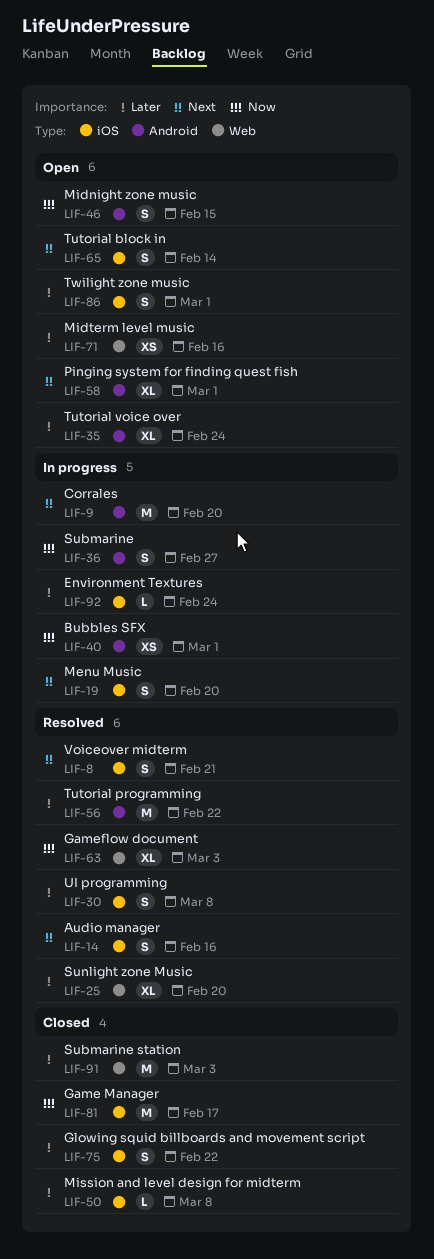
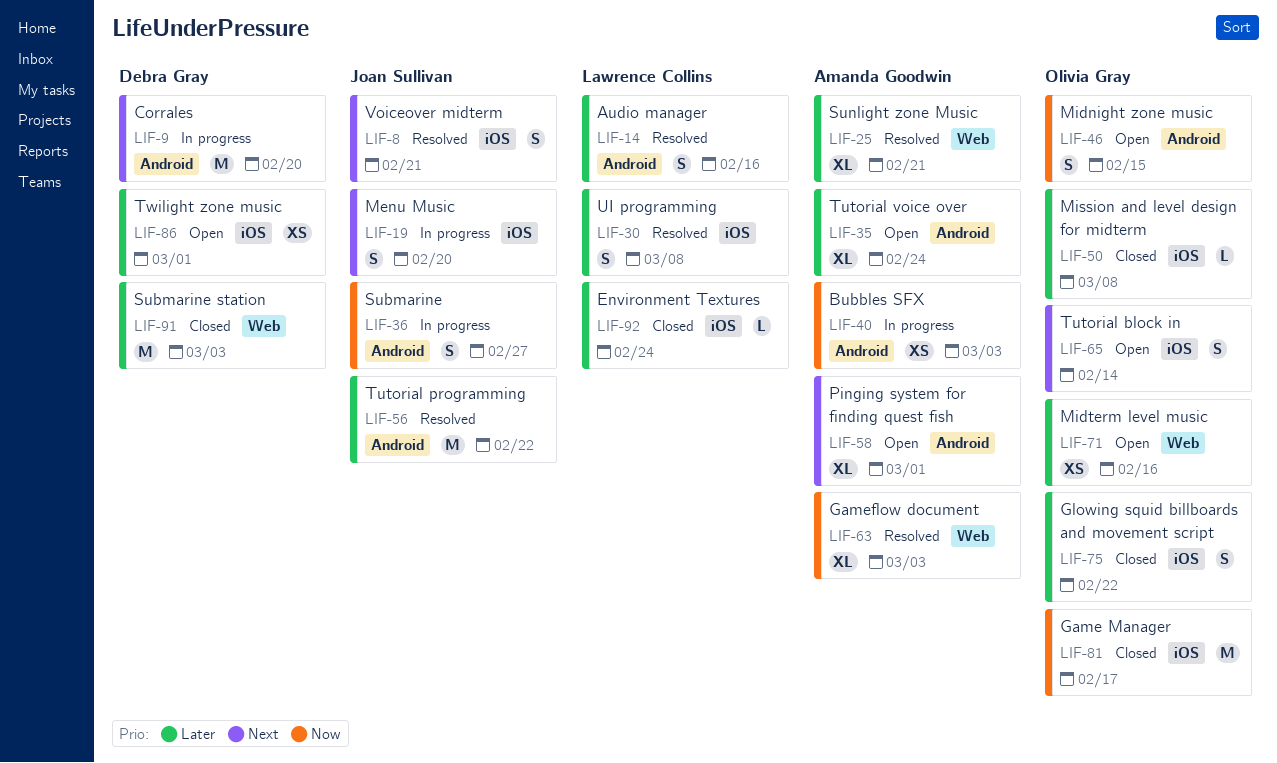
LIF-14, priority: Next -> Later
LIF-14, label: iOS -> Android
LIF-25, due: Feb 20 -> Feb 21
LIF-40, due: Mar 1 -> Mar 3
LIF-86, estimate: S -> XS
LIF-92, status: In progress -> Closed

